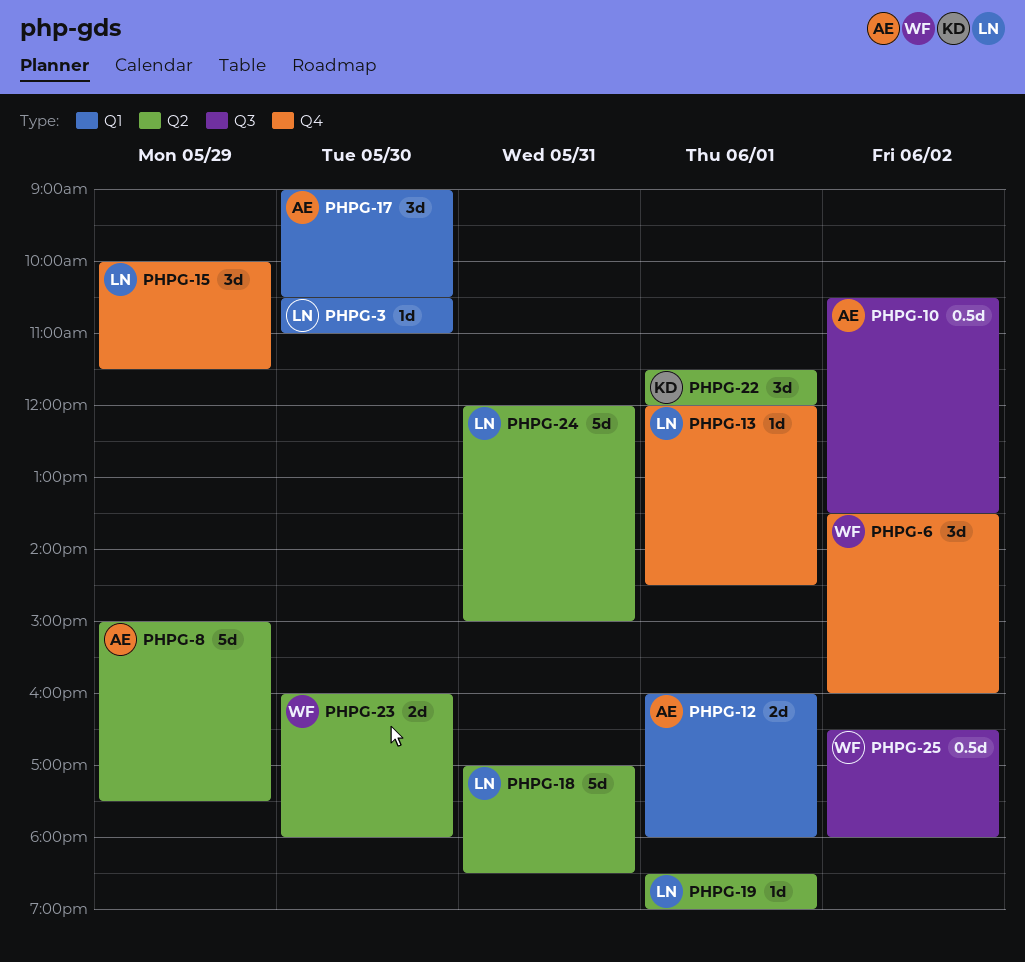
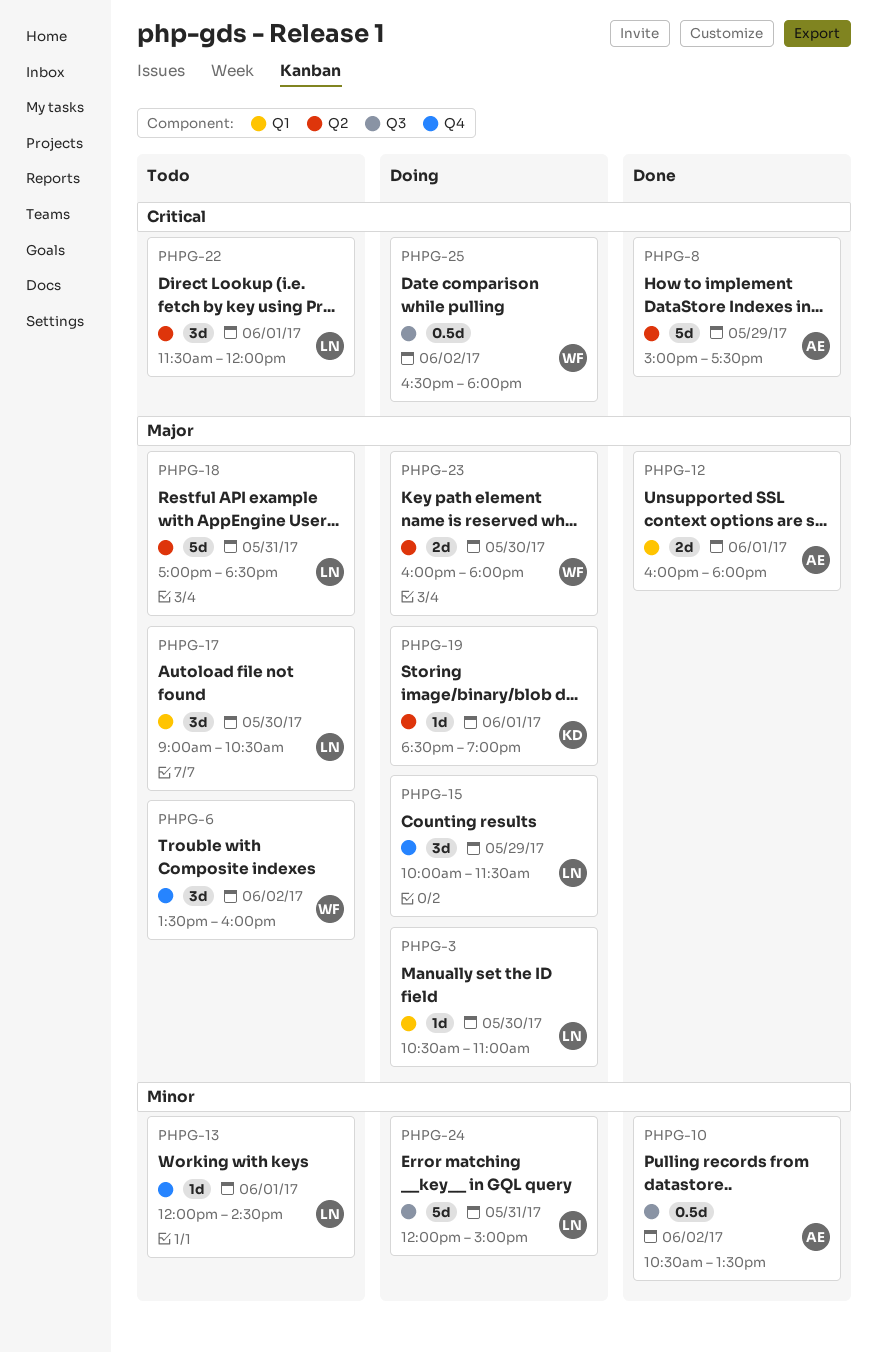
PHPG-17, owner: AE -> LN
PHPG-19, owner: LN -> KD
PHPG-22, owner: KD -> LN
PHPG-24, label: Q2 -> Q3

